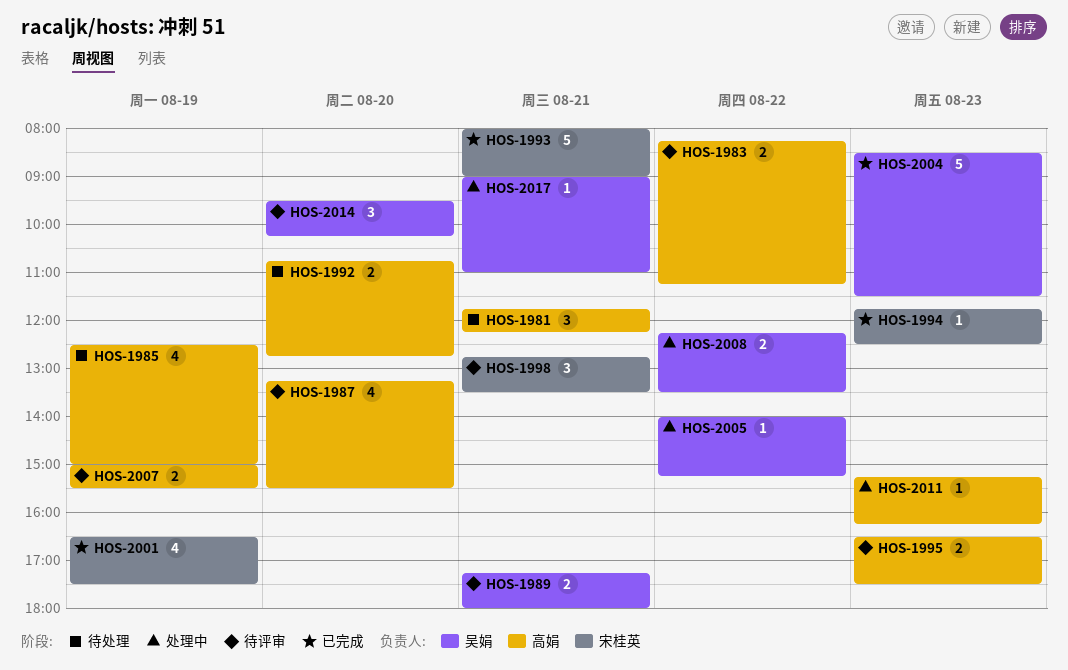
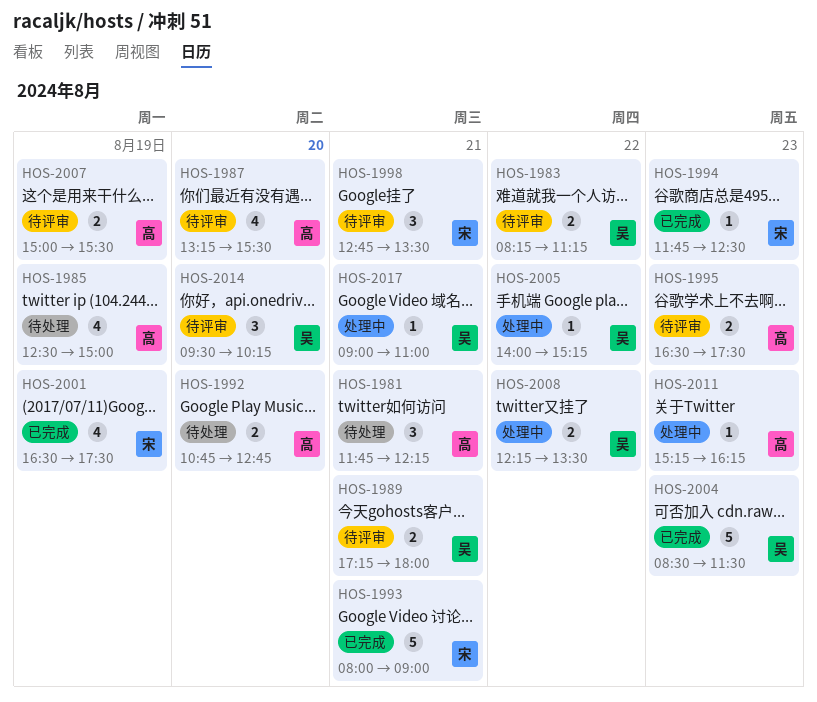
HOS-1983, owner: 高娟 -> 吴娟

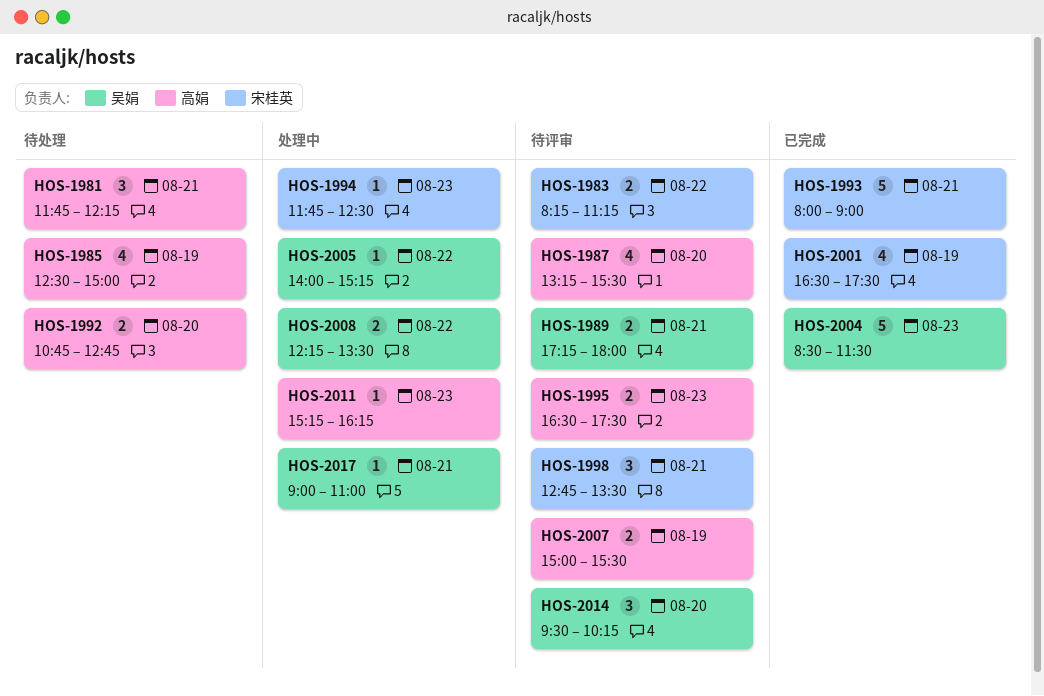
HOS-1983, owner: 吴娟 -> 宋桂英
HOS-1994, status: 已完成 -> 处理中

